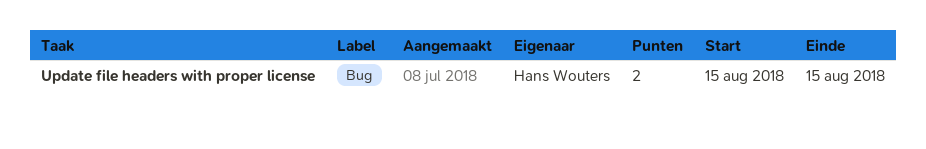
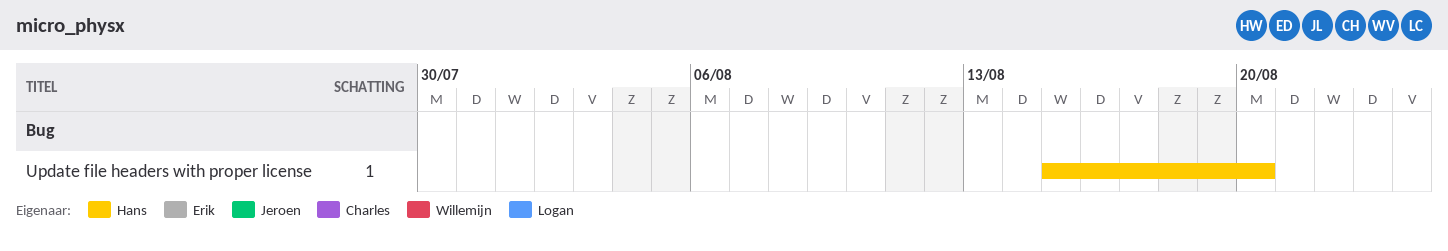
Update file headers with proper license, estimate: 2 -> 1
Update file headers with proper license, due: Aug 15 -> Aug 20

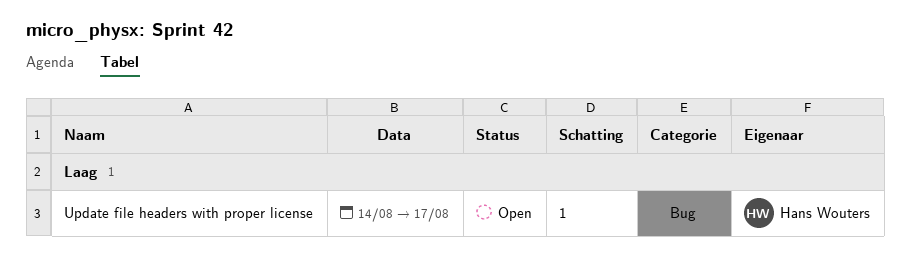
Update file headers with proper license, start: Aug 15 -> Aug 14
Update file headers with proper license, due: Aug 20 -> Aug 17

